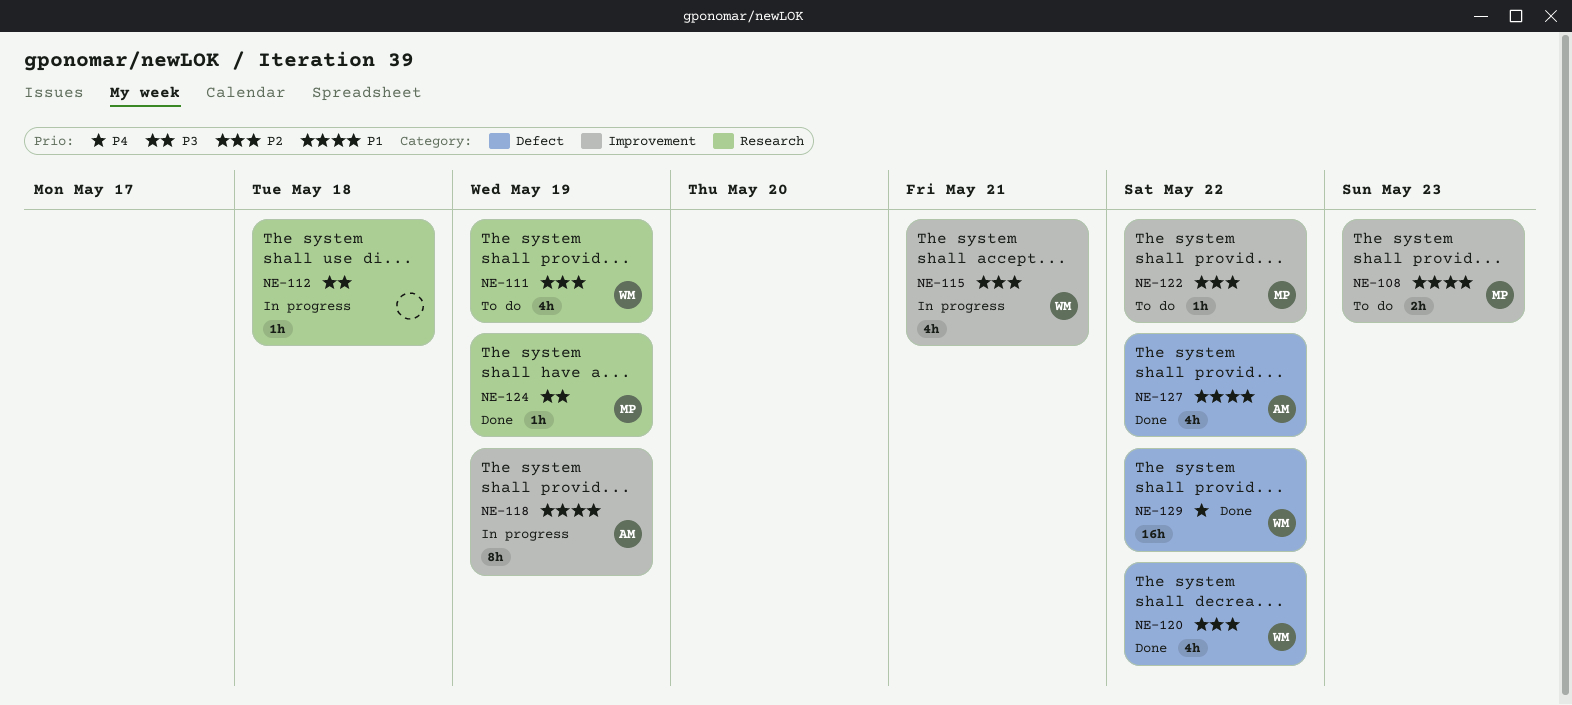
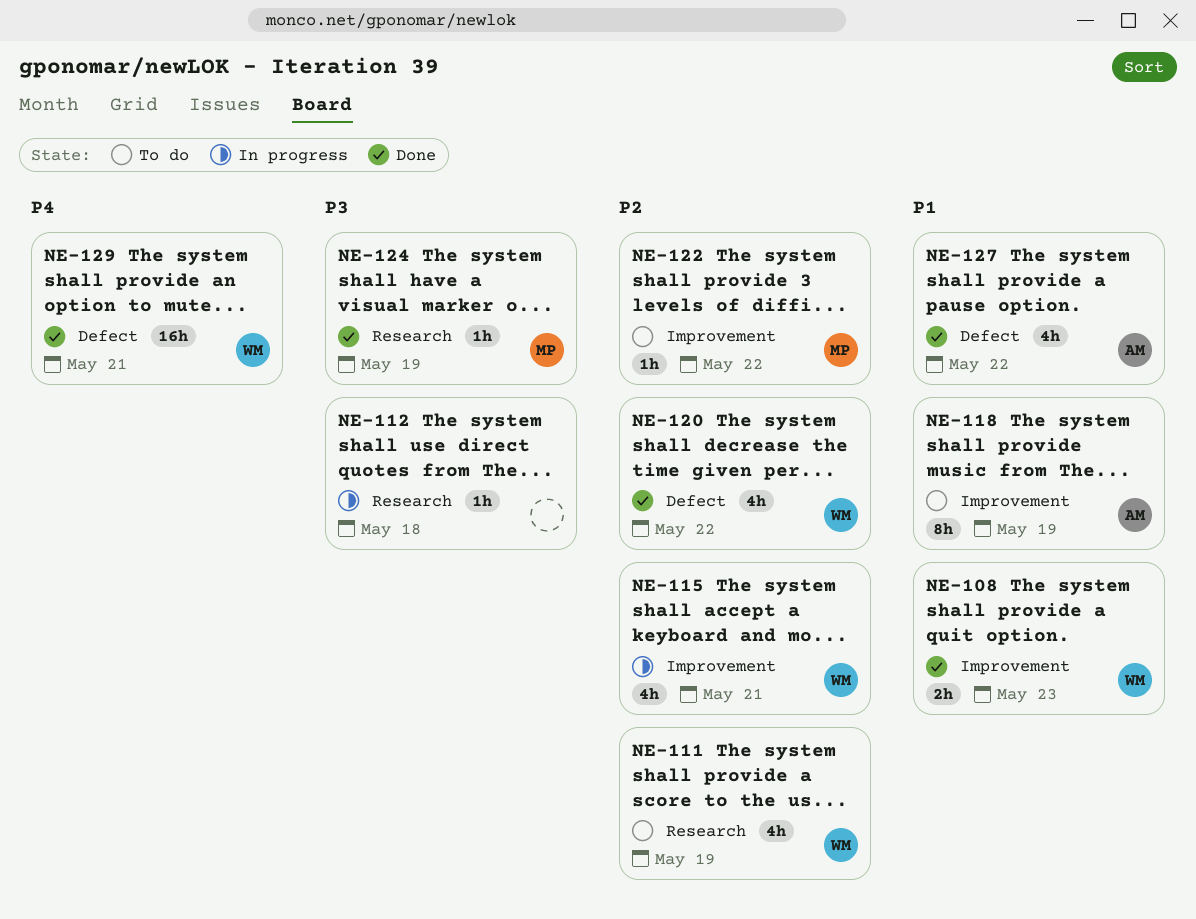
NE-108, status: To do -> Done
NE-108, owner: MP -> WM
NE-118, status: In progress -> To do
NE-129, due: May 22 -> May 21

